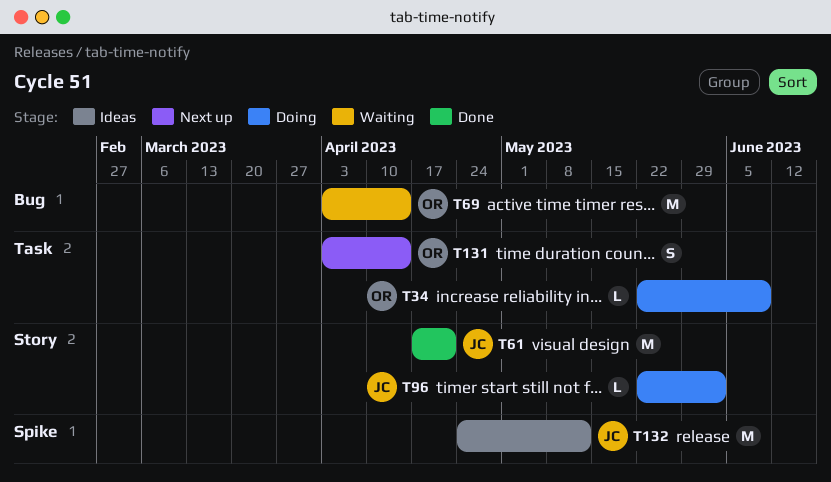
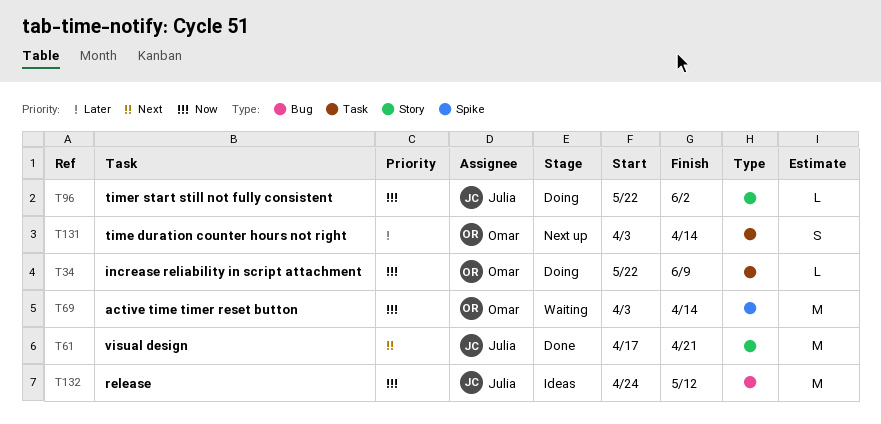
T69, label: Bug -> Spike
T132, label: Spike -> Bug

